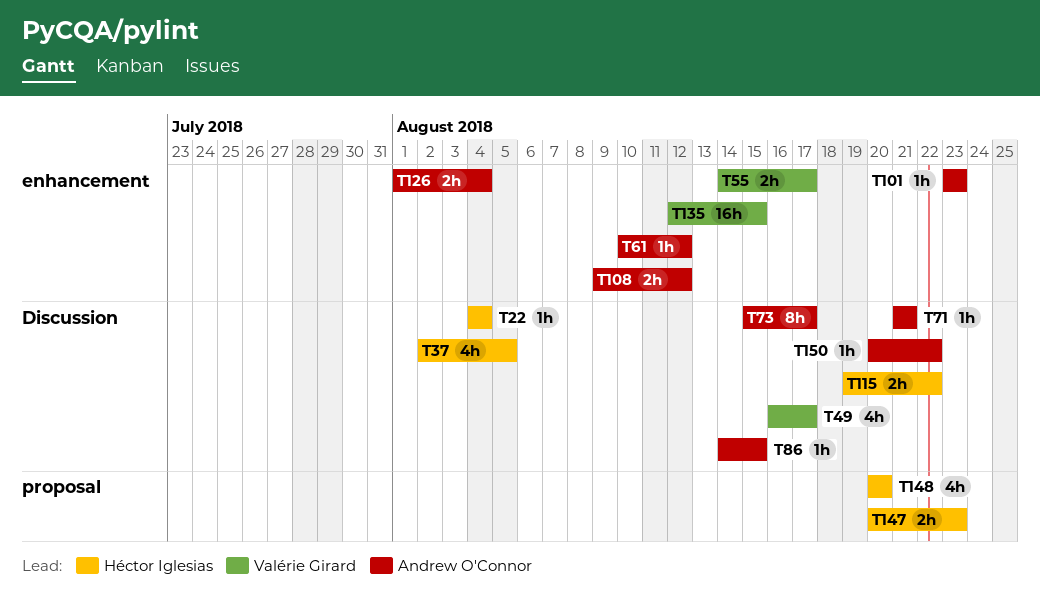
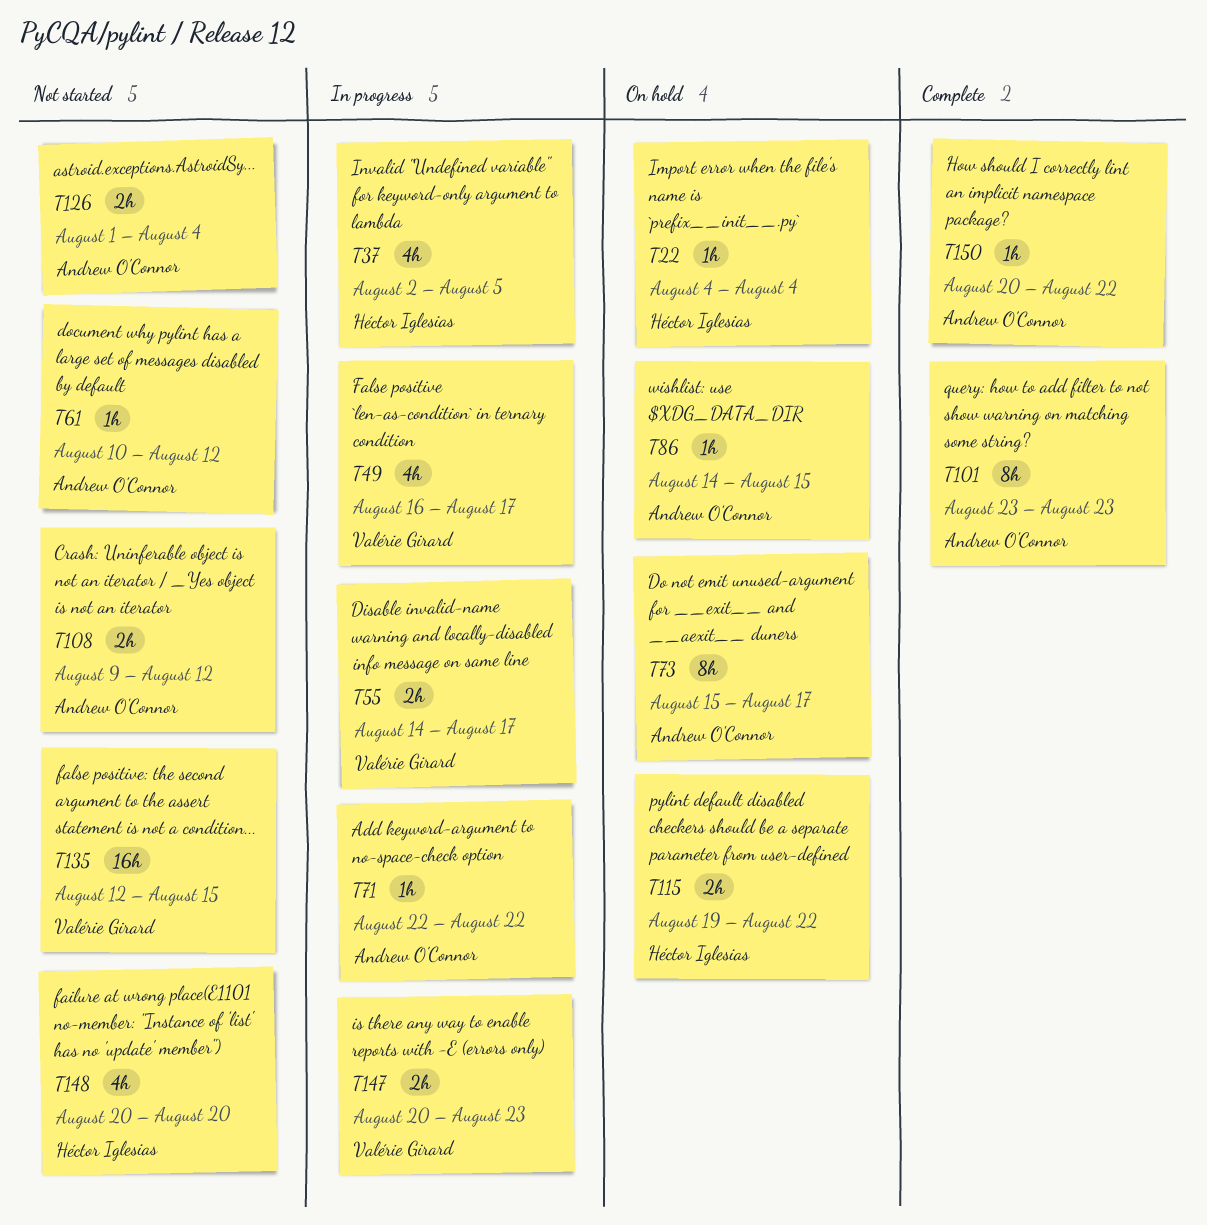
T71, start: Aug 21 -> Aug 22
T71, due: Aug 21 -> Aug 22
T101, estimate: 1h -> 8h
T147, owner: Héctor Iglesias -> Valérie Girard

